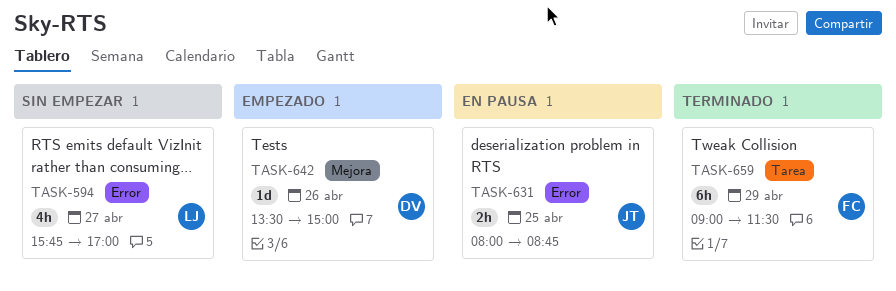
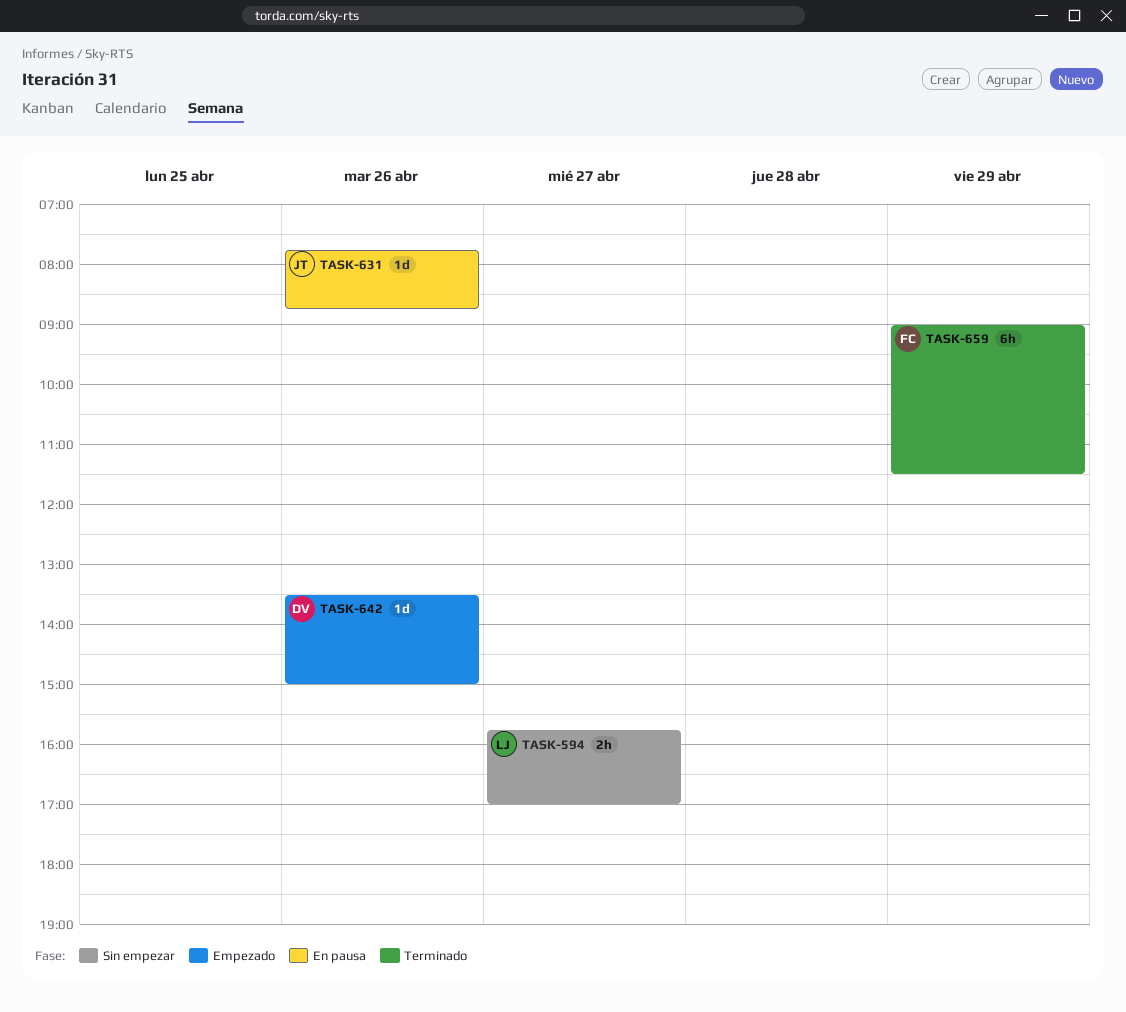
TASK-594, estimate: 4h -> 2h
TASK-631, estimate: 2h -> 1d
TASK-631, day: Apr 25 -> Apr 26
TASK-631, begins: 08:00 -> 07:45

